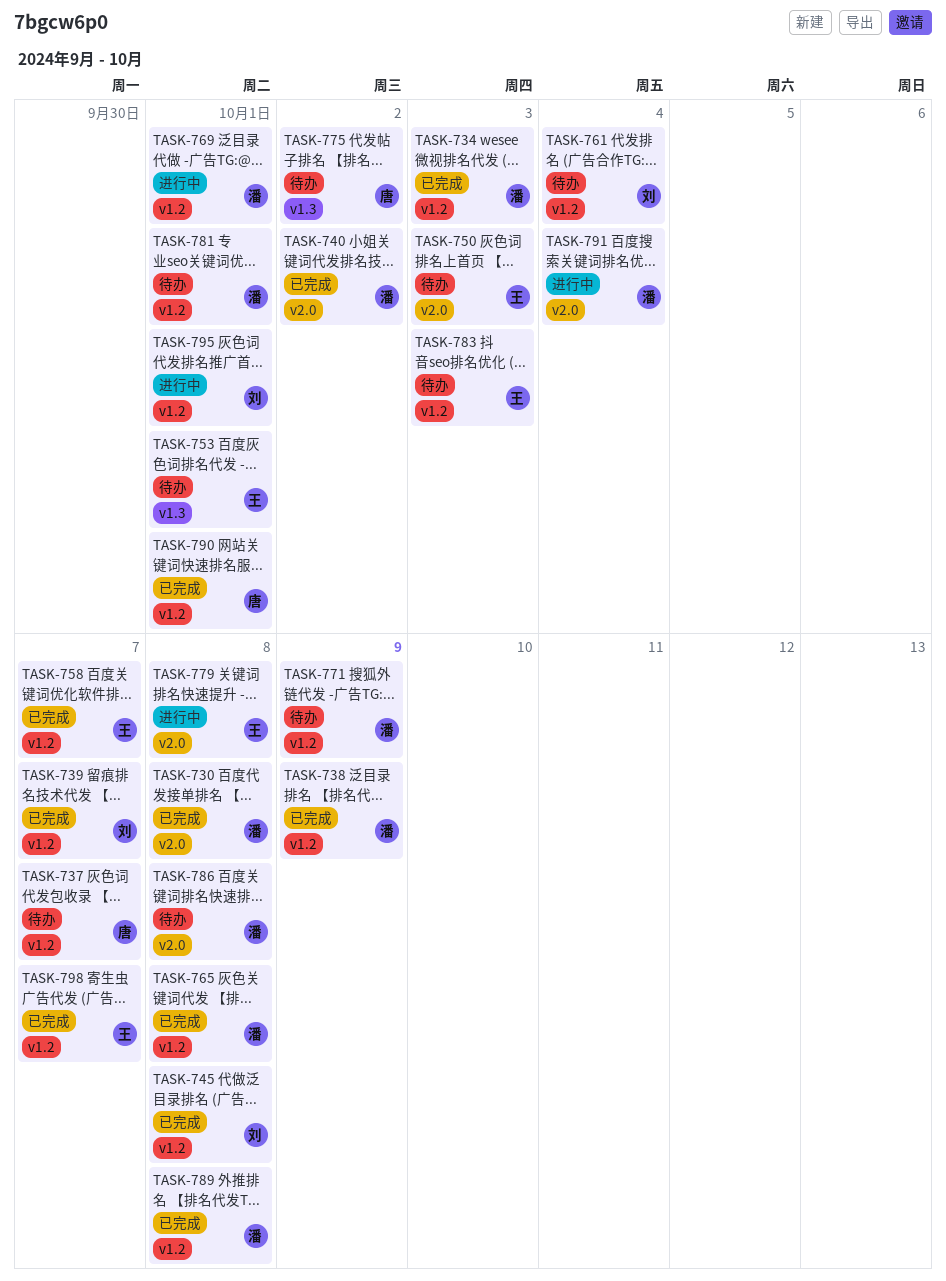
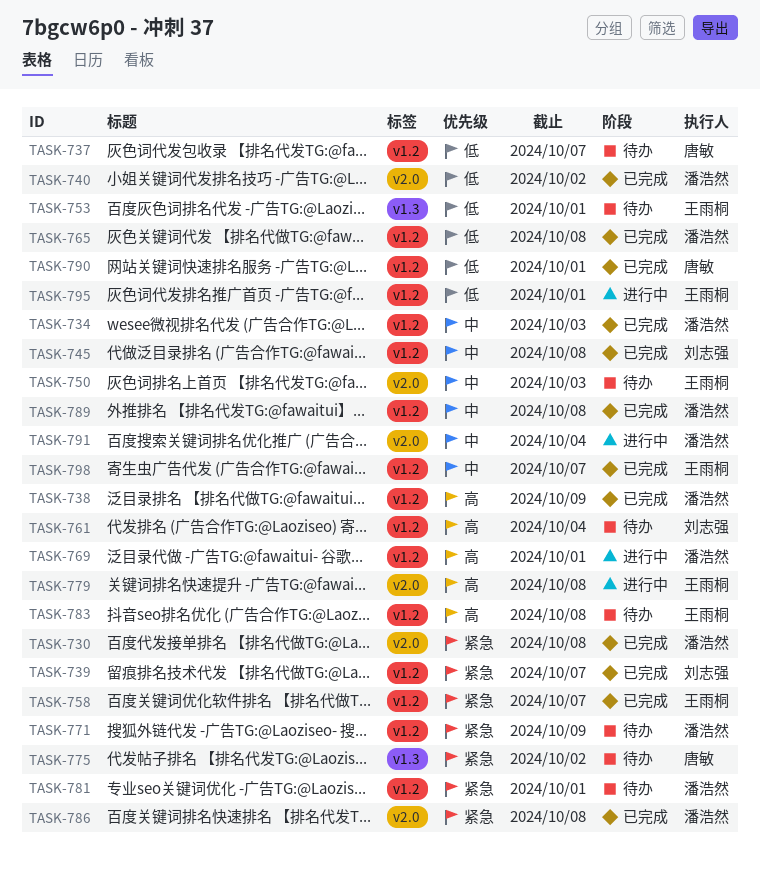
TASK-783, due: Oct 3 -> Oct 8
TASK-786, status: 待办 -> 已完成
TASK-795, owner: 刘志强 -> 王雨桐

